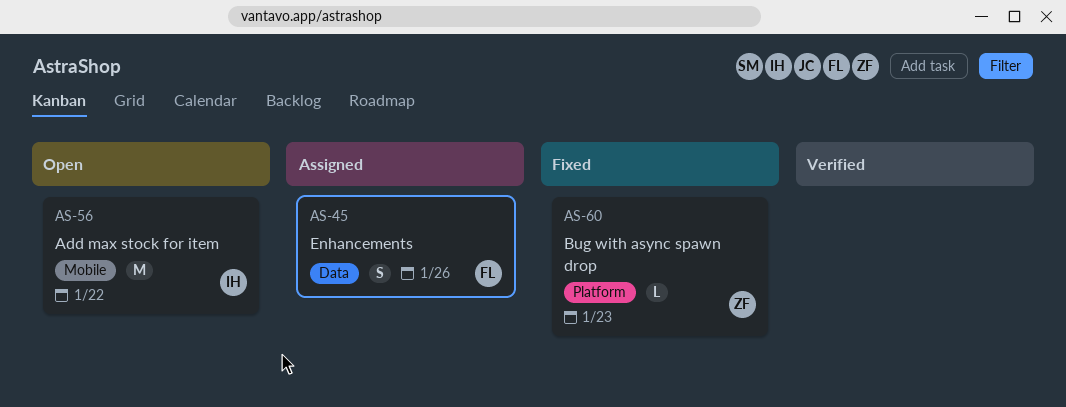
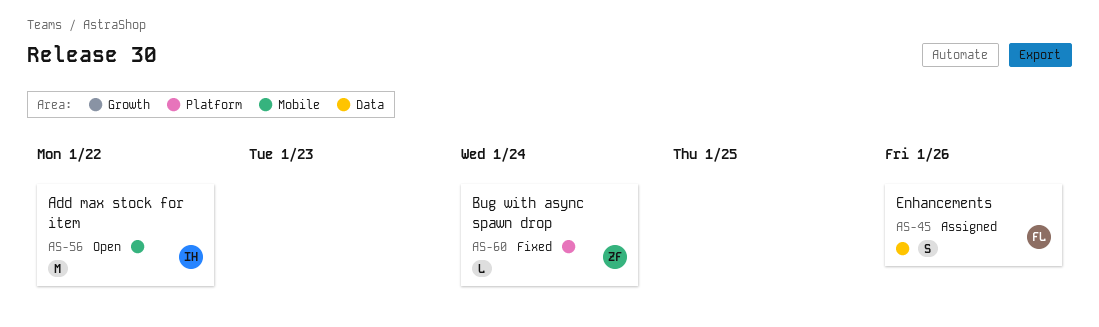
AS-60, due: Jan 23 -> Jan 24

